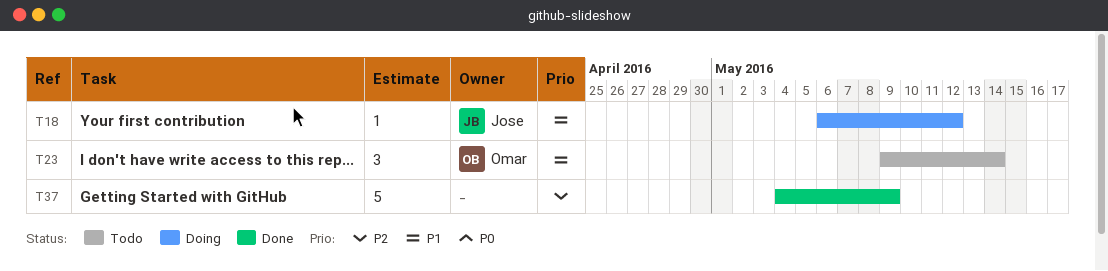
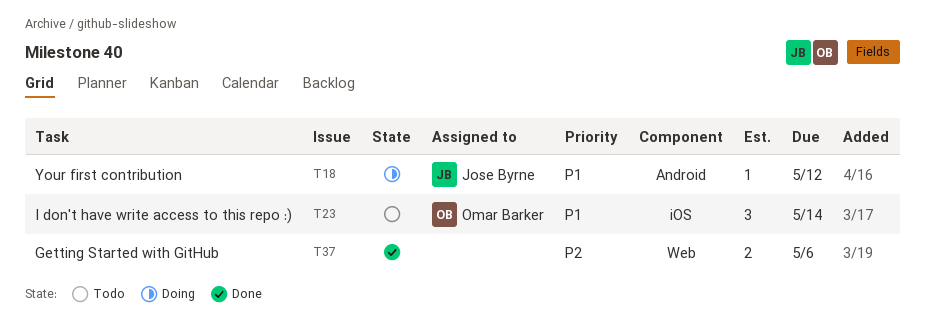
T37, estimate: 5 -> 2
T37, due: May 9 -> May 6

